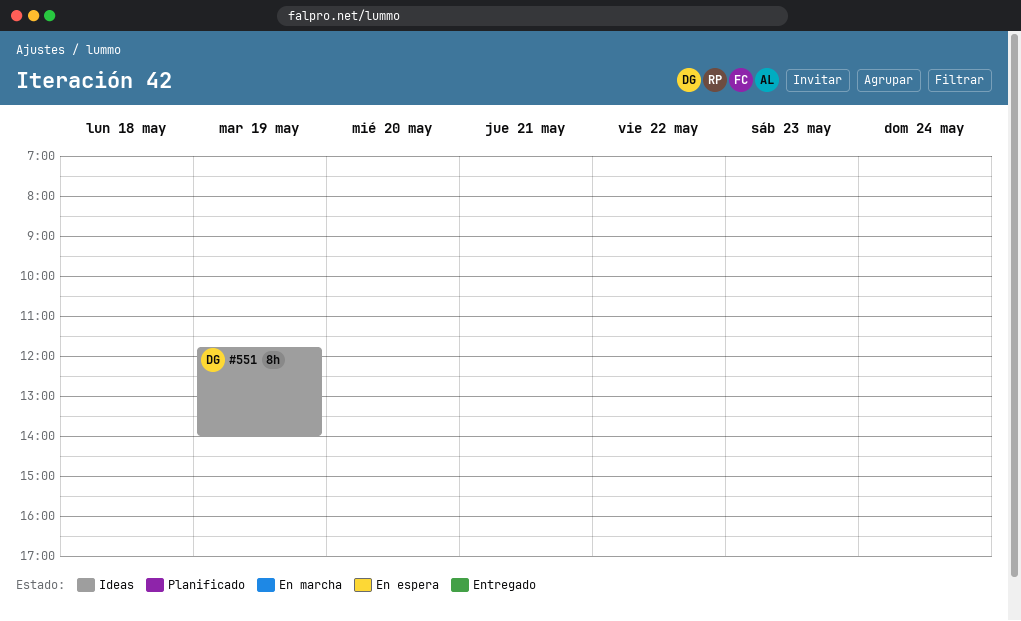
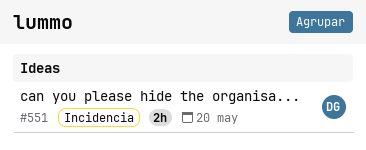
#551, estimate: 8h -> 2h
#551, day: May 19 -> May 20

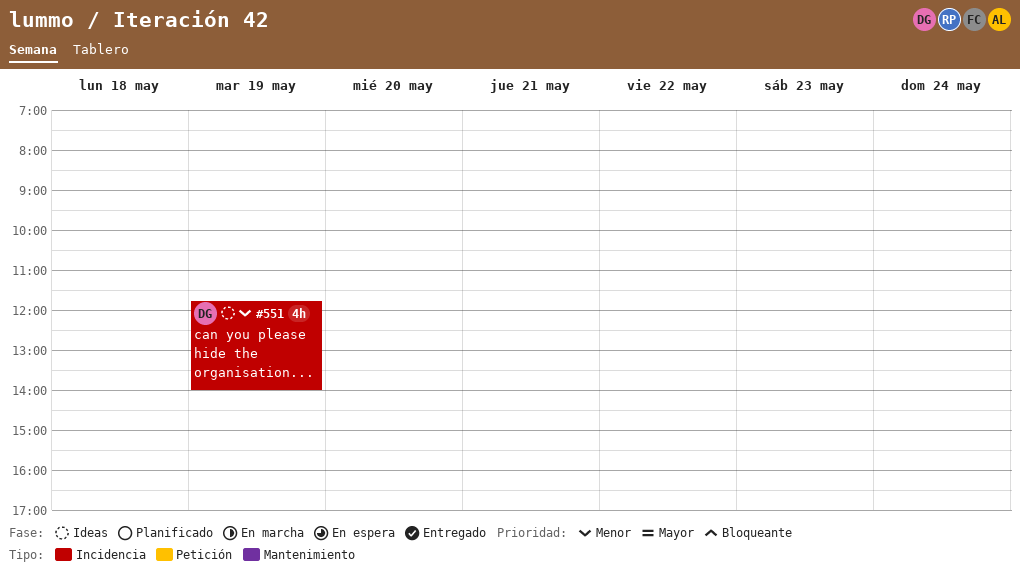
#551, estimate: 2h -> 4h
#551, day: May 20 -> May 19

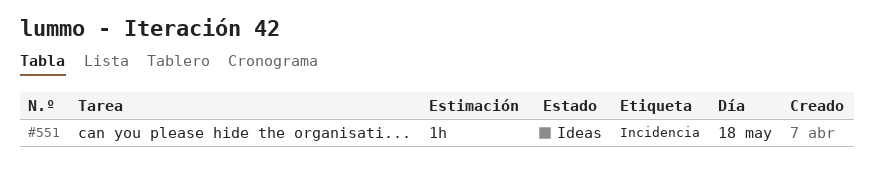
#551, estimate: 4h -> 1h
#551, day: May 19 -> May 18

